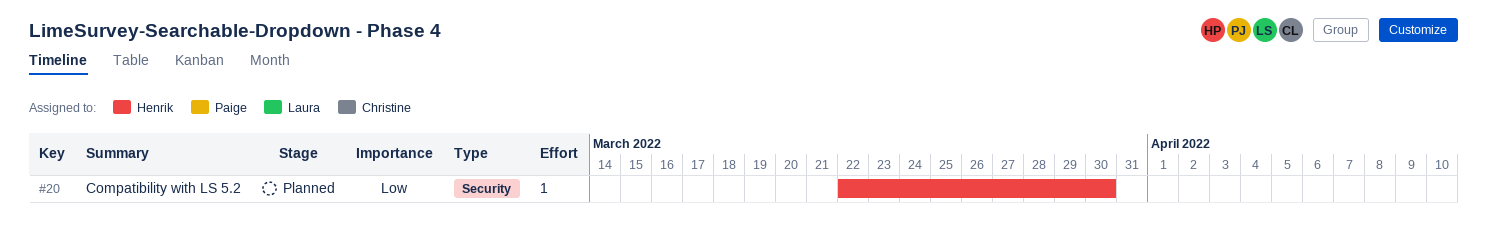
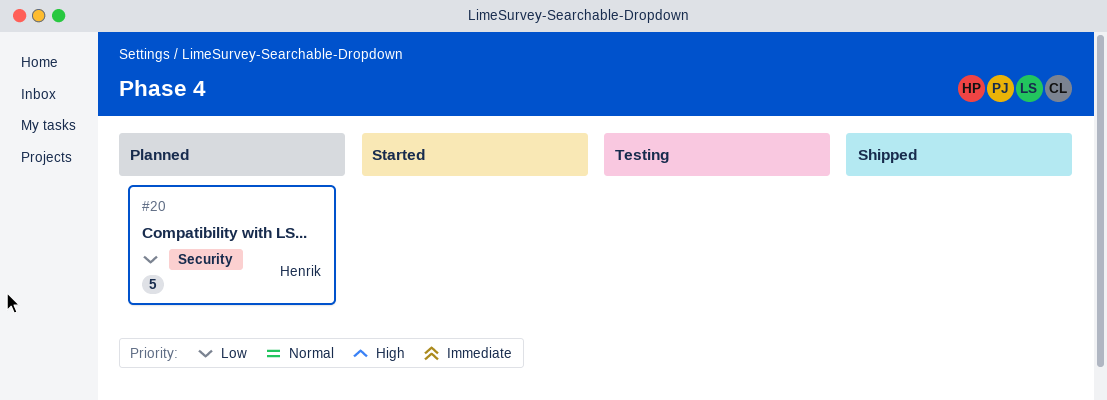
#20, estimate: 1 -> 5

